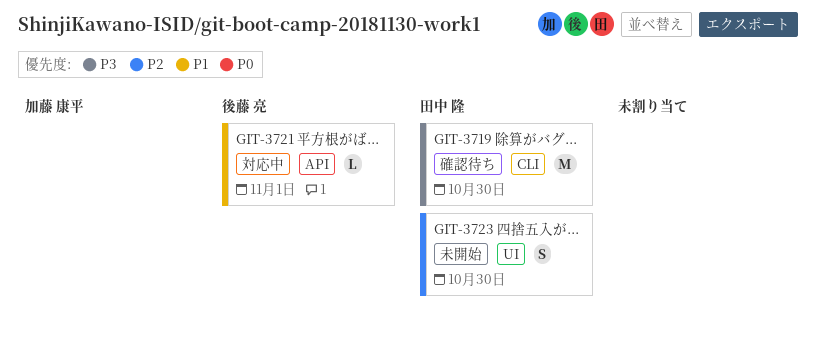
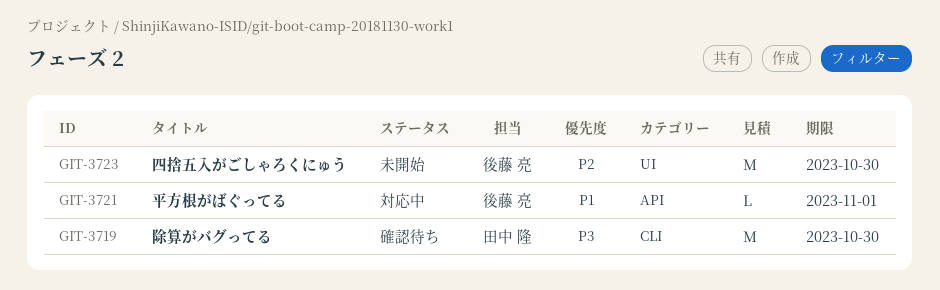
GIT-3723, owner: 田中 隆 -> 後藤 亮
GIT-3723, estimate: S -> M

